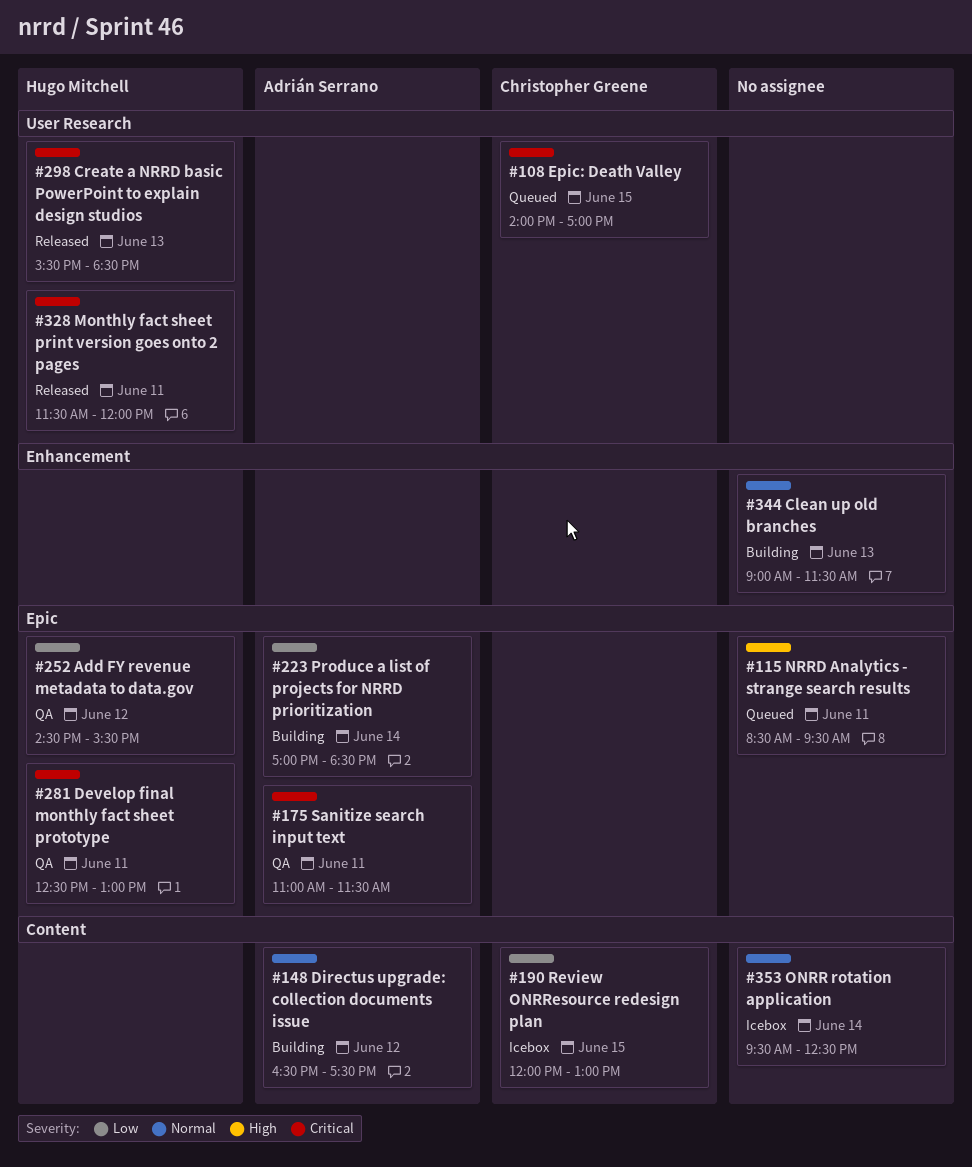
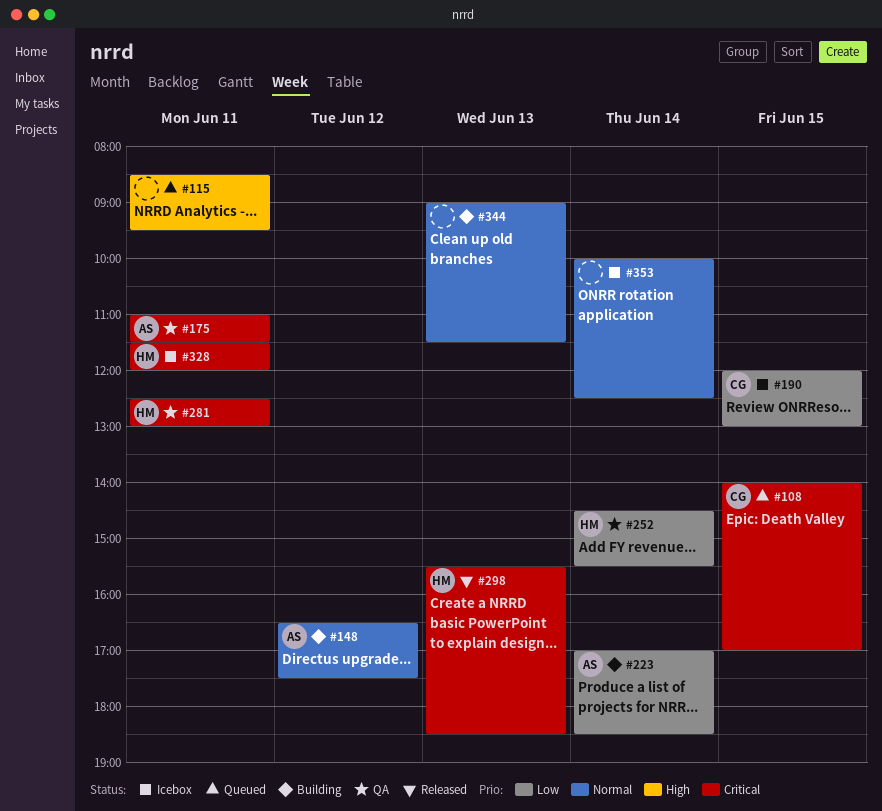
#252, day: Jun 12 -> Jun 14
#328, status: Released -> Icebox
#353, begins: 09:30 -> 10:00

